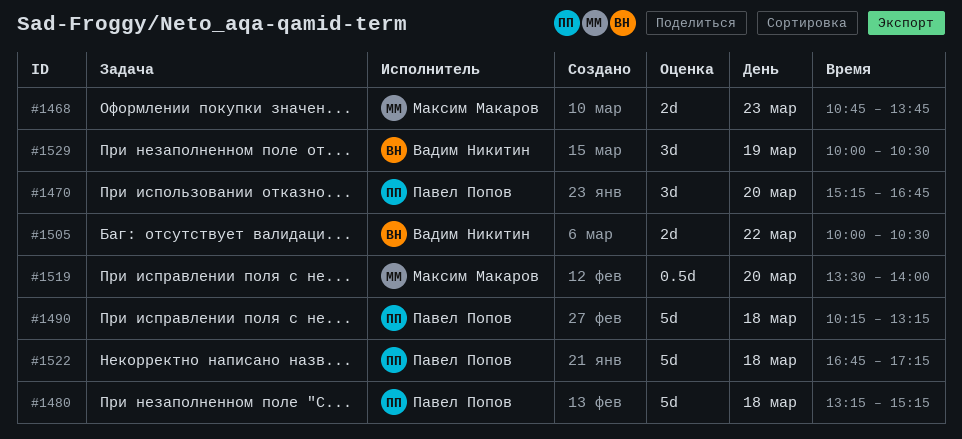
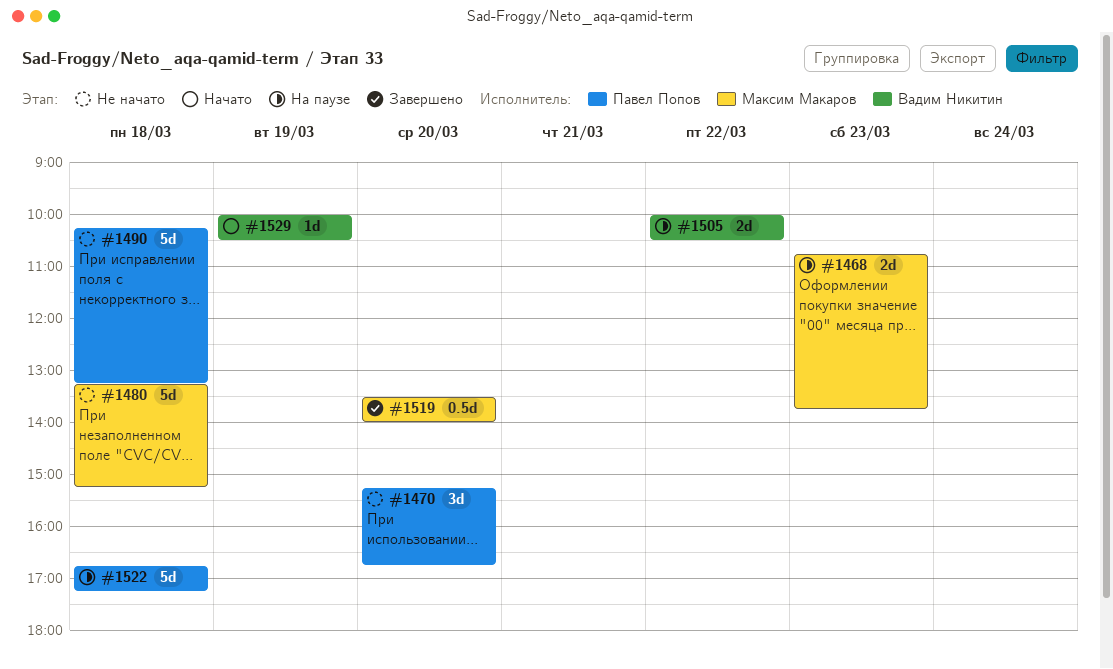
#1480, owner: Павел Попов -> Максим Макаров
#1529, estimate: 3d -> 1d

